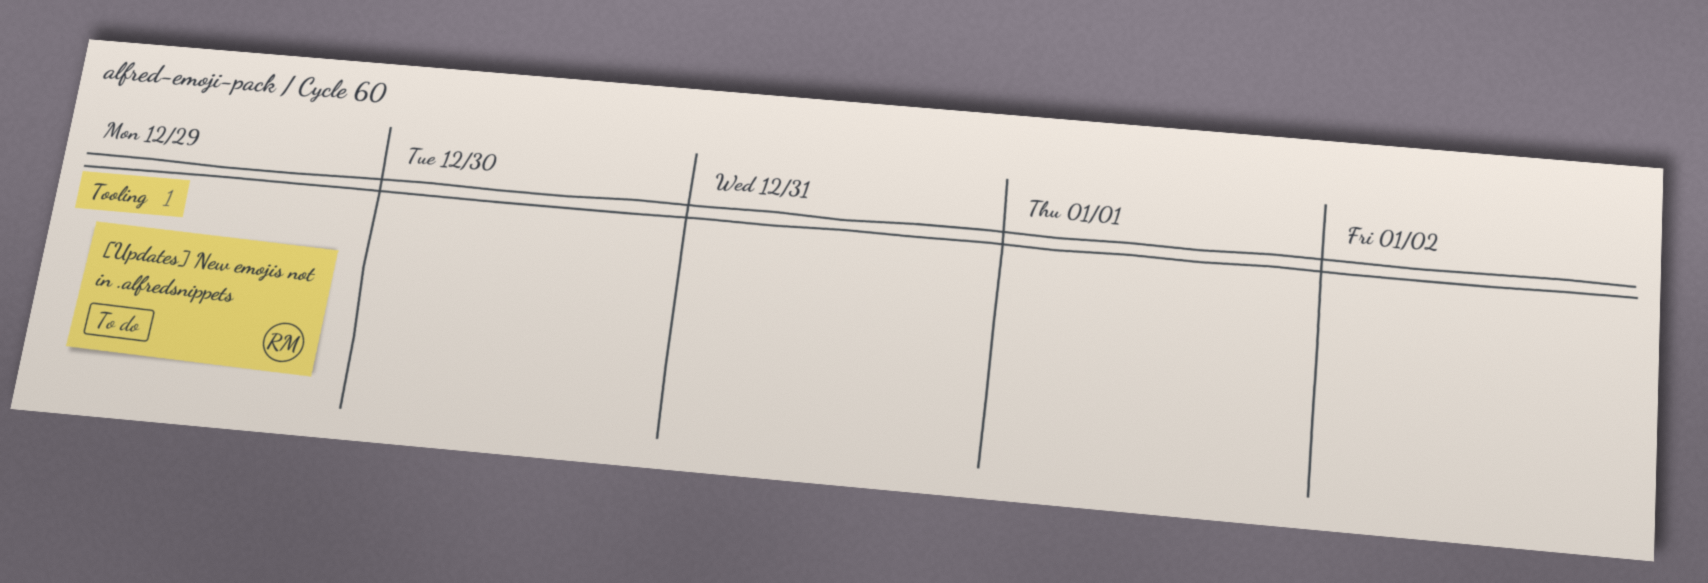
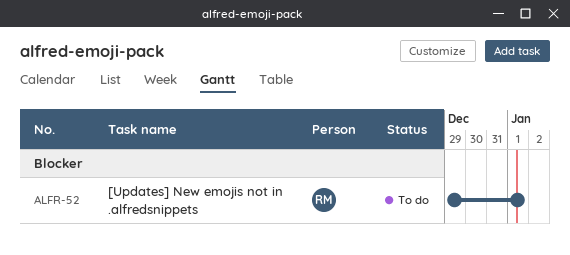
[Updates] New emojis not in .alfredsnippets, due: Dec 29 -> Jan 1

